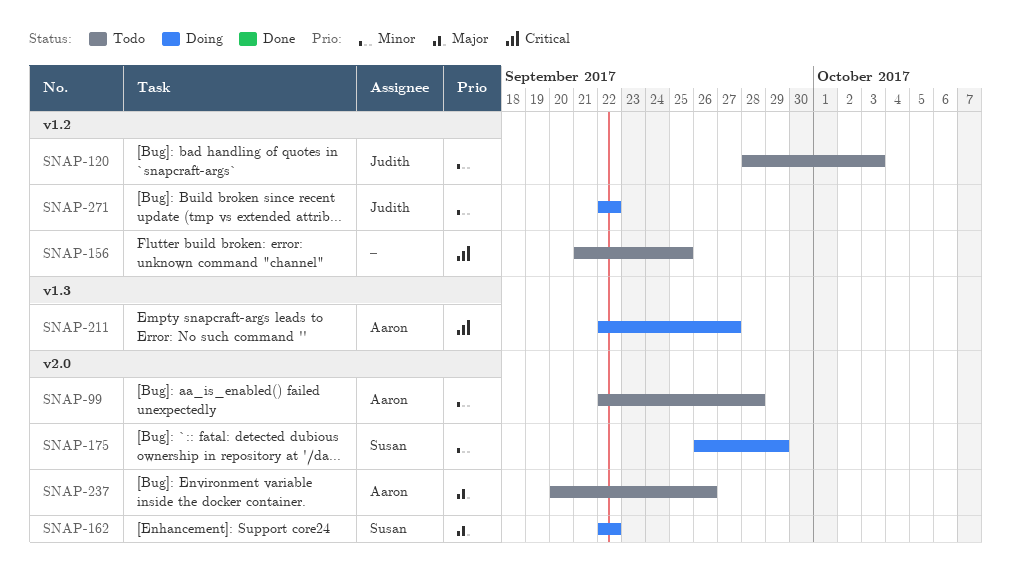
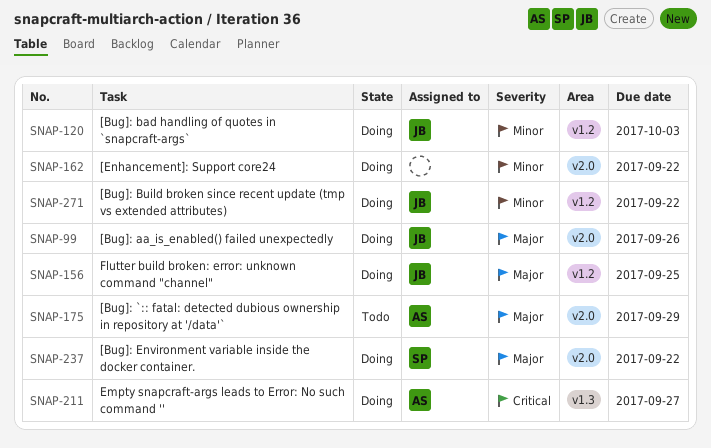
SNAP-99, status: Todo -> Doing
SNAP-99, owner: Aaron -> Judith
SNAP-99, priority: Minor -> Major
SNAP-99, due: Sep 28 -> Sep 26
SNAP-120, status: Todo -> Doing
SNAP-156, status: Todo -> Doing
SNAP-156, owner: none -> Judith
SNAP-156, priority: Critical -> Major
SNAP-162, owner: Susan -> none
SNAP-162, priority: Major -> Minor
SNAP-175, status: Doing -> Todo
SNAP-175, owner: Susan -> Aaron
SNAP-175, priority: Minor -> Major
SNAP-237, status: Todo -> Doing
SNAP-237, owner: Aaron -> Susan
SNAP-237, due: Sep 26 -> Sep 22

